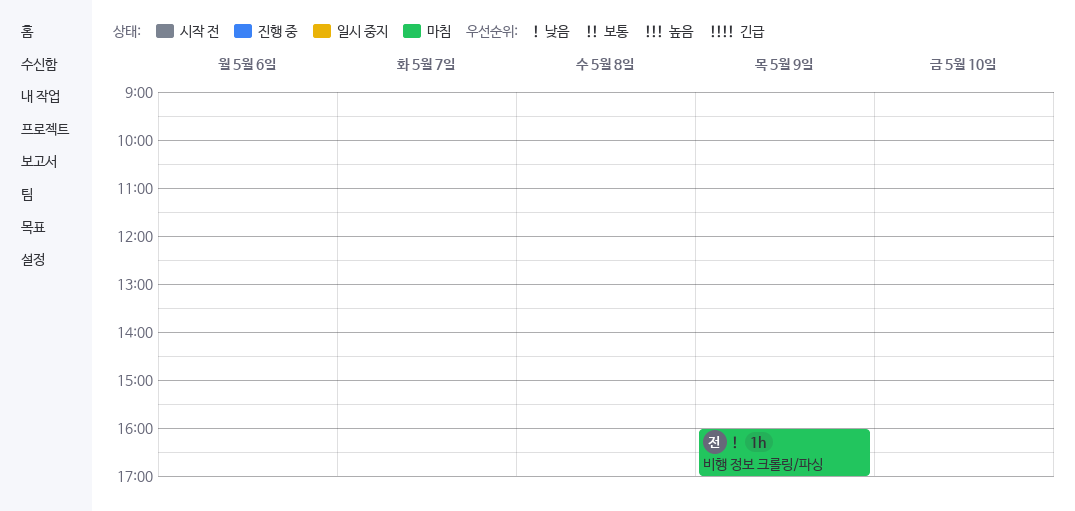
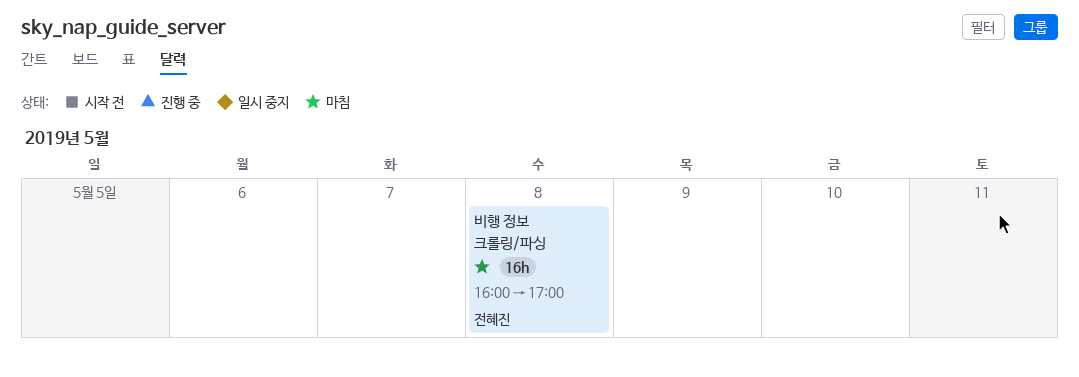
비행 정보 크롤링/파싱, estimate: 1h -> 16h
비행 정보 크롤링/파싱, day: May 9 -> May 8

